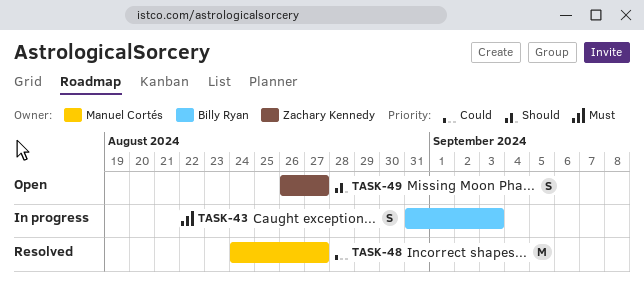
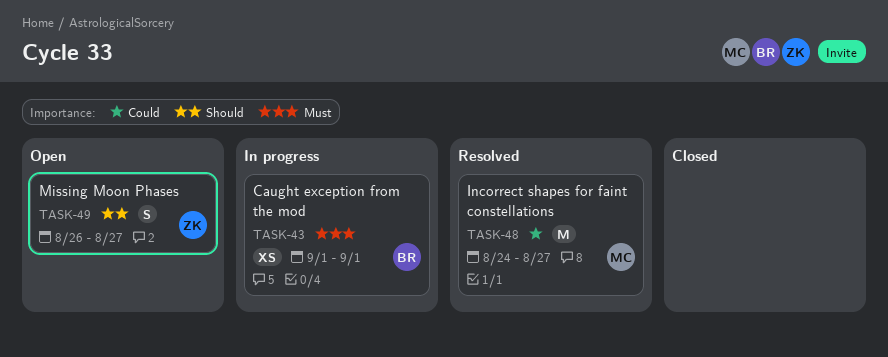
TASK-43, estimate: S -> XS
TASK-43, start: Aug 31 -> Sep 1
TASK-43, due: Sep 3 -> Sep 1

